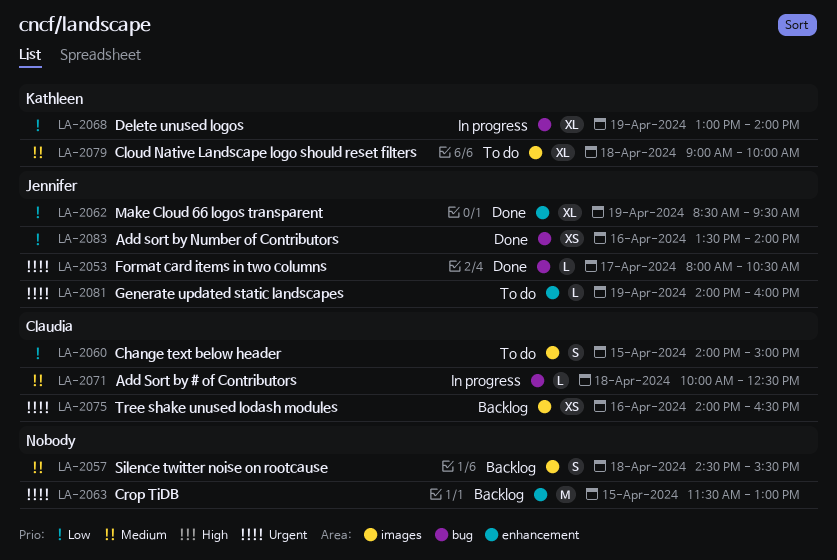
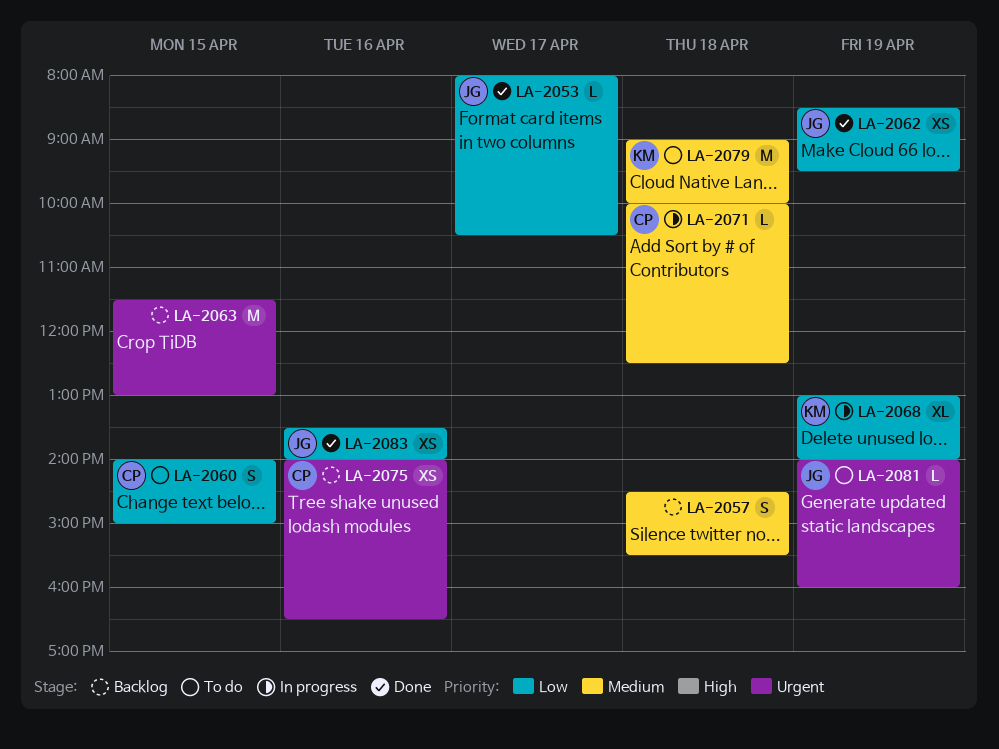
LA-2053, priority: Urgent -> Low
LA-2062, estimate: XL -> XS
LA-2079, estimate: XL -> M

